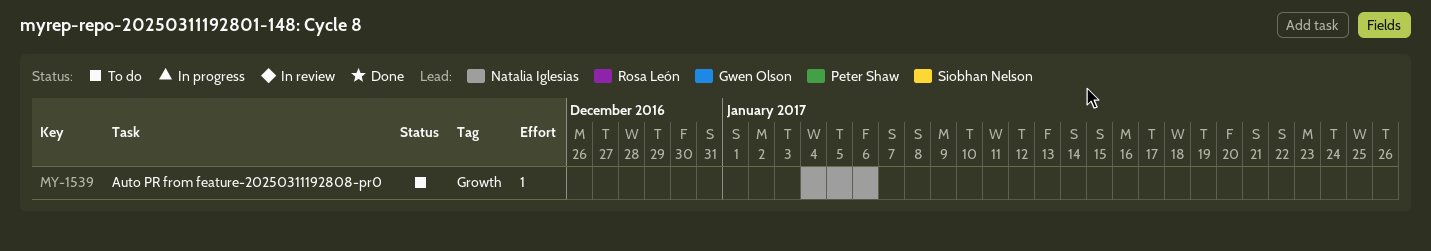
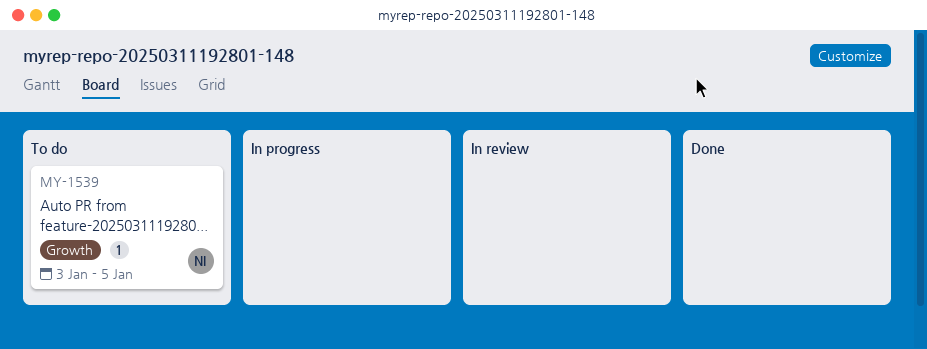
MY-1539, start: Jan 4 -> Jan 3
MY-1539, due: Jan 6 -> Jan 5

